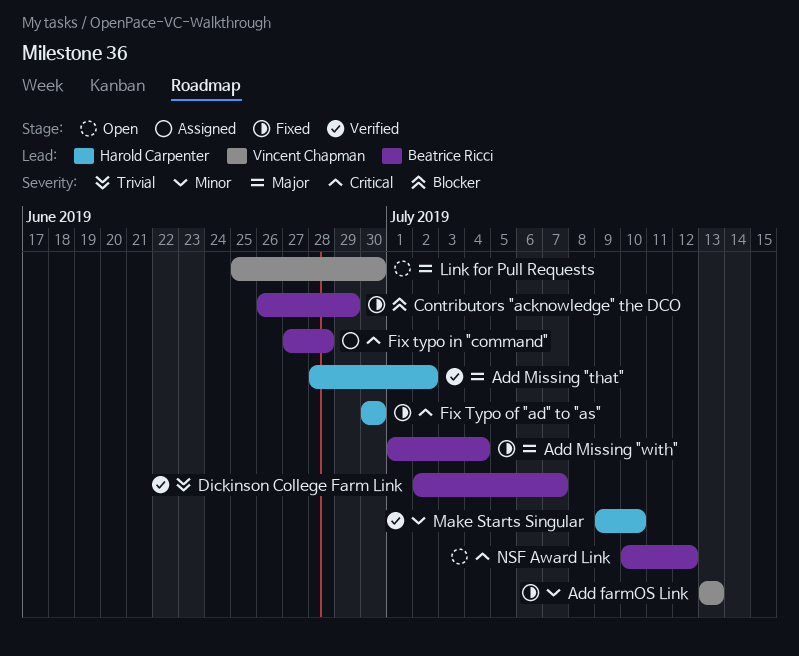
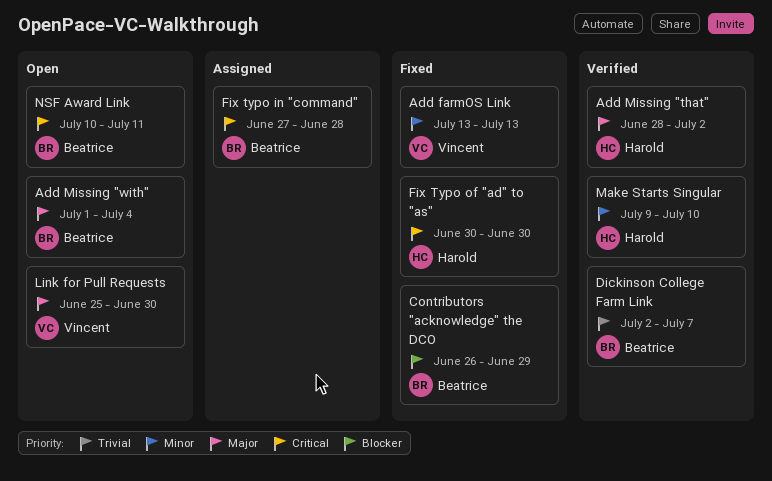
Add Missing "with", status: Fixed -> Open
NSF Award Link, due: Jul 12 -> Jul 11

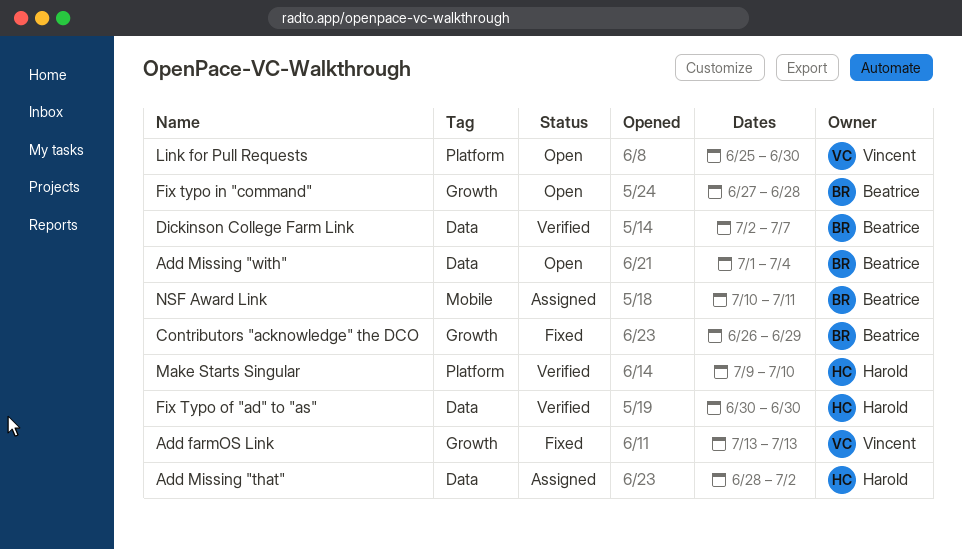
Add Missing "that", status: Verified -> Assigned
Fix typo in "command", status: Assigned -> Open
Fix Typo of "ad" to "as", status: Fixed -> Verified
NSF Award Link, status: Open -> Assigned

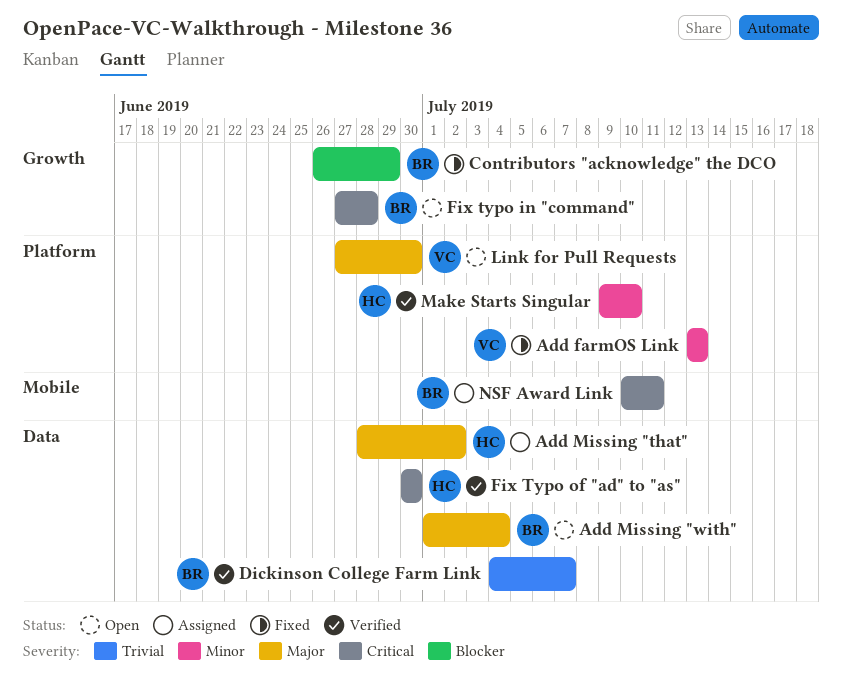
Add farmOS Link, label: Growth -> Platform
Dickinson College Farm Link, start: Jul 2 -> Jul 4
Link for Pull Requests, start: Jun 25 -> Jun 27

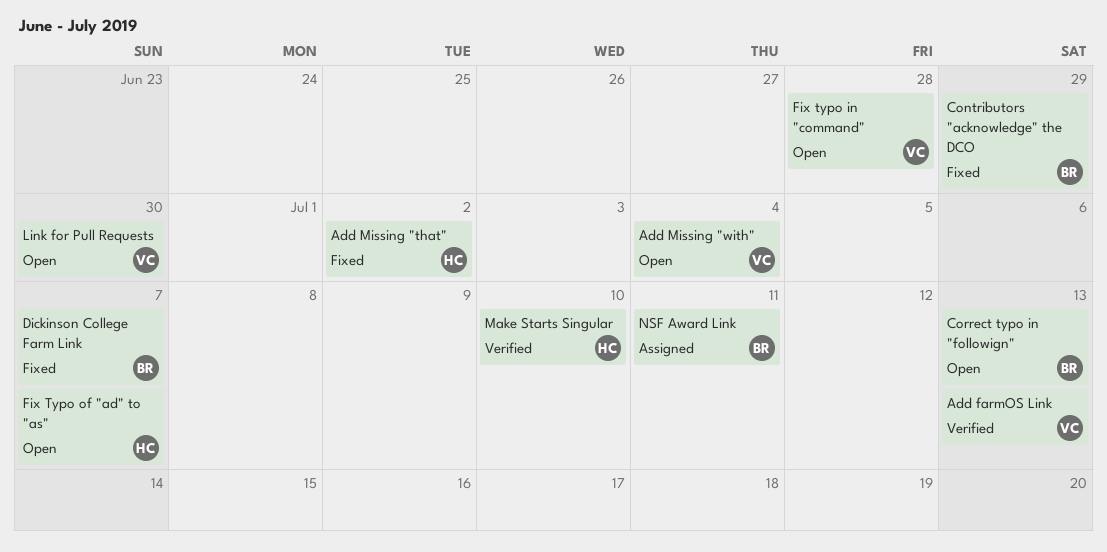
Add farmOS Link, status: Fixed -> Verified
Add Missing "that", status: Assigned -> Fixed
Add Missing "with", owner: BR -> VC
Correct typo in "followign": none -> present
Dickinson College Farm Link, status: Verified -> Fixed
Fix typo in "command", owner: BR -> VC
Fix Typo of "ad" to "as", status: Verified -> Open
Fix Typo of "ad" to "as", due: Jun 30 -> Jul 7

